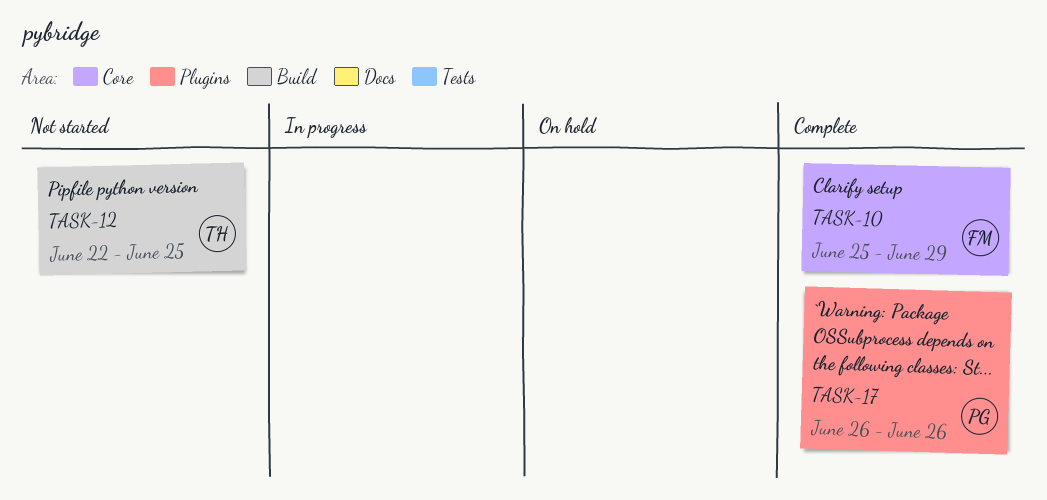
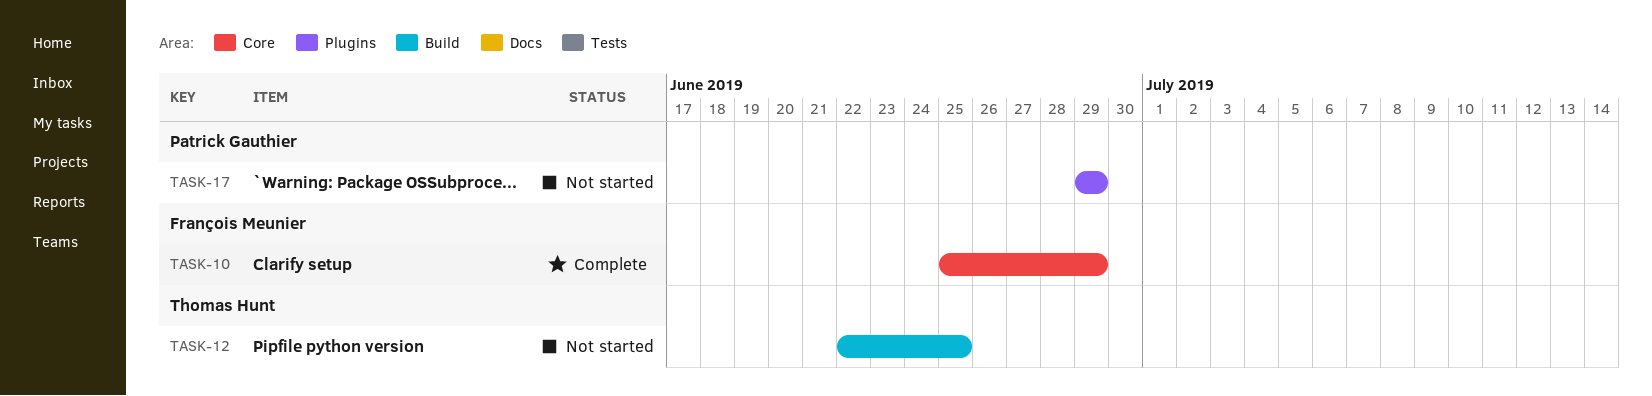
TASK-17, status: Complete -> Not started
TASK-17, start: Jun 26 -> Jun 29
TASK-17, due: Jun 26 -> Jun 29

